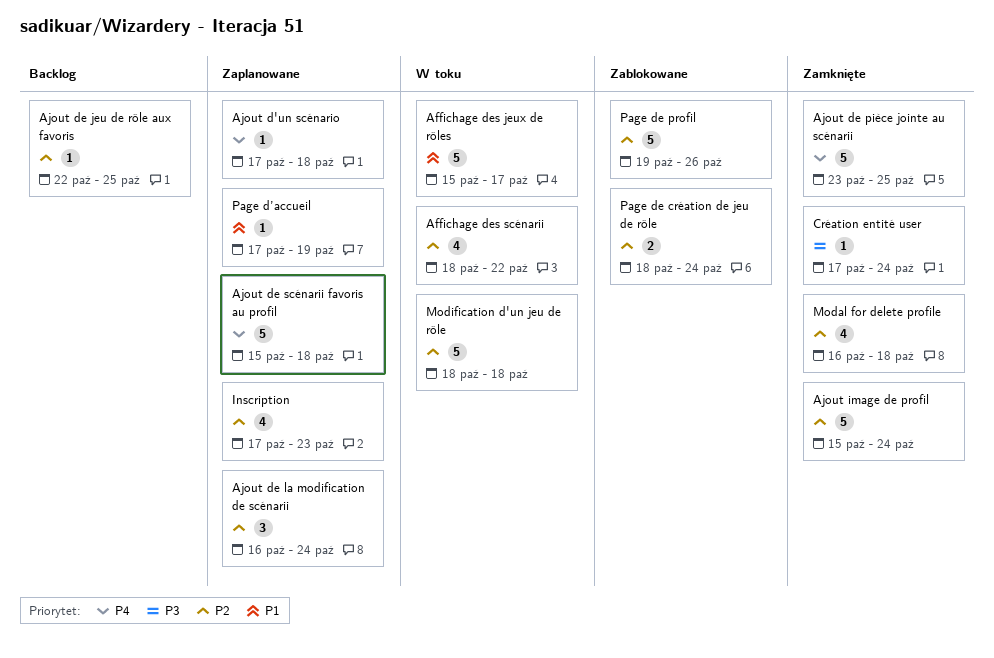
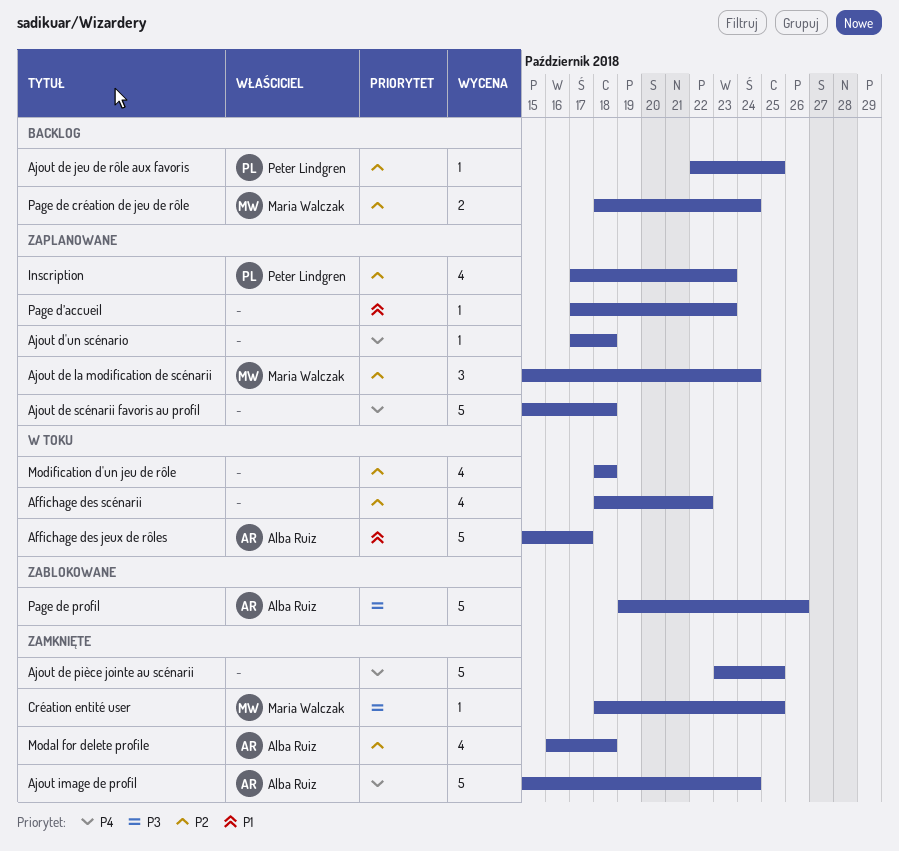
Ajout de la modification de scénarii, start: Oct 16 -> Oct 15
Ajout image de profil, priority: P2 -> P4
Création entité user, start: Oct 17 -> Oct 18
Création entité user, due: Oct 24 -> Oct 25
Modification d'un jeu de rôle, estimate: 5 -> 4
Page de création de jeu de rôle, status: Zablokowane -> Backlog
Page de profil, priority: P2 -> P3
Page d’accueil, due: Oct 19 -> Oct 23

